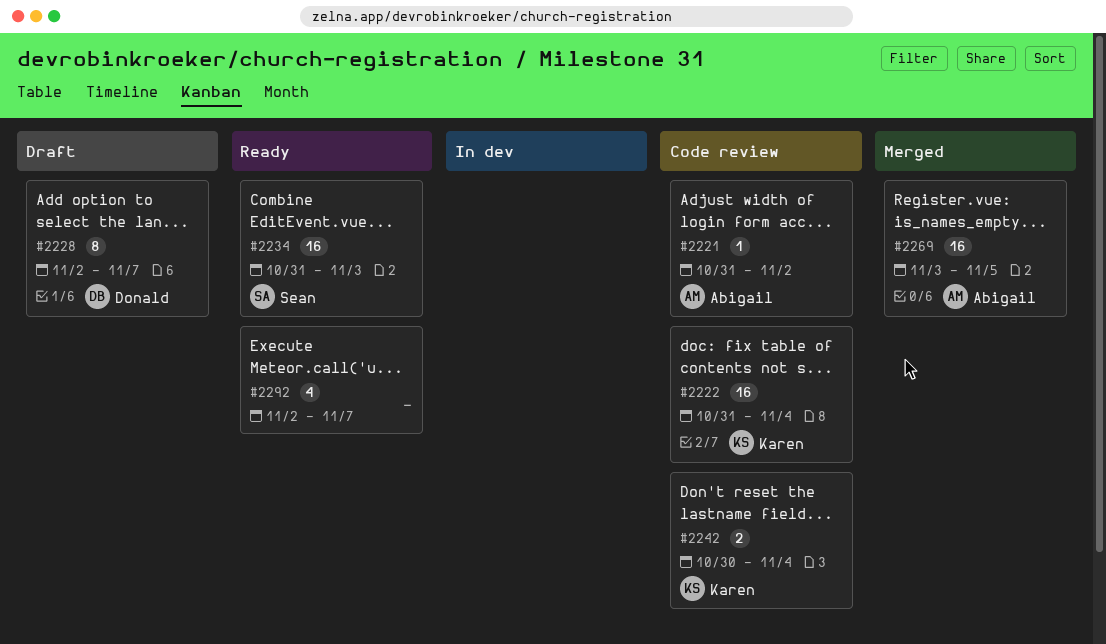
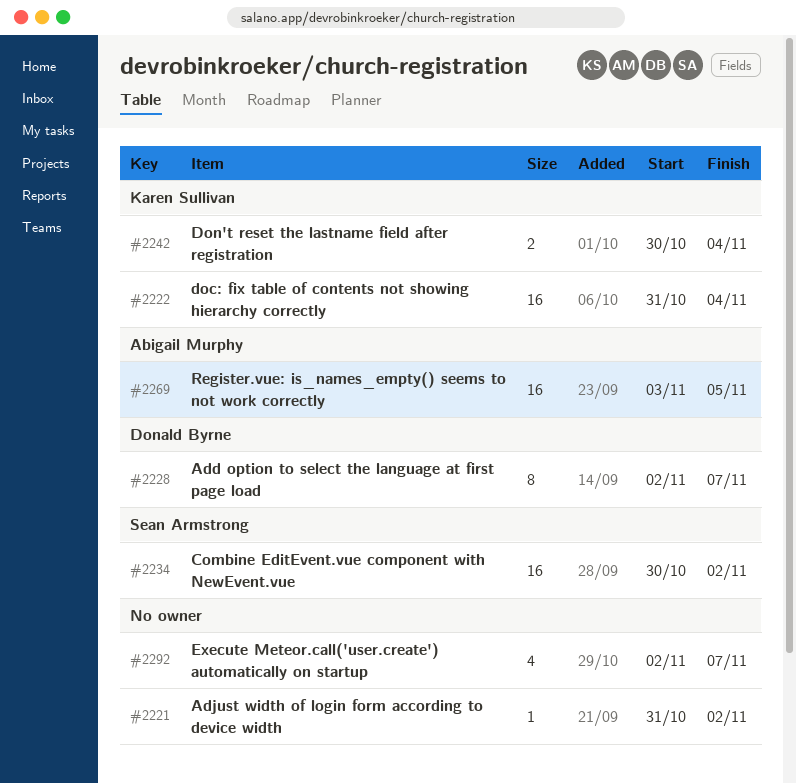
#2221, owner: Abigail Murphy -> none
#2234, start: Oct 31 -> Oct 30
#2234, due: Nov 3 -> Nov 2

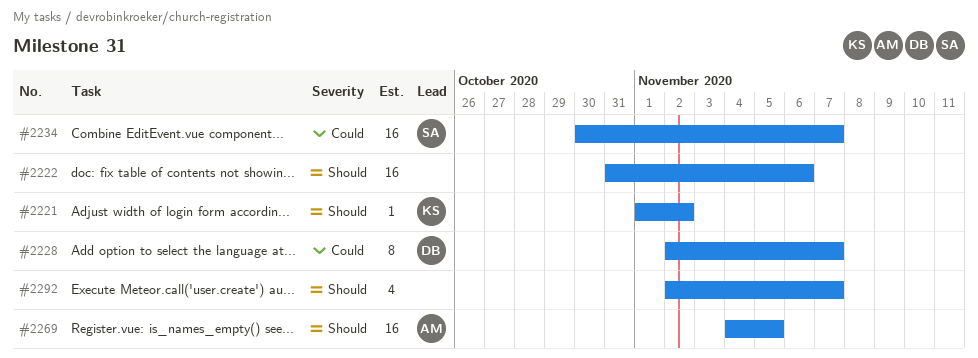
#2221, owner: none -> Karen Sullivan
#2221, start: Oct 31 -> Nov 1
#2222, owner: Karen Sullivan -> none
#2222, due: Nov 4 -> Nov 6
#2234, due: Nov 2 -> Nov 7
#2242: present -> none
#2269, start: Nov 3 -> Nov 4

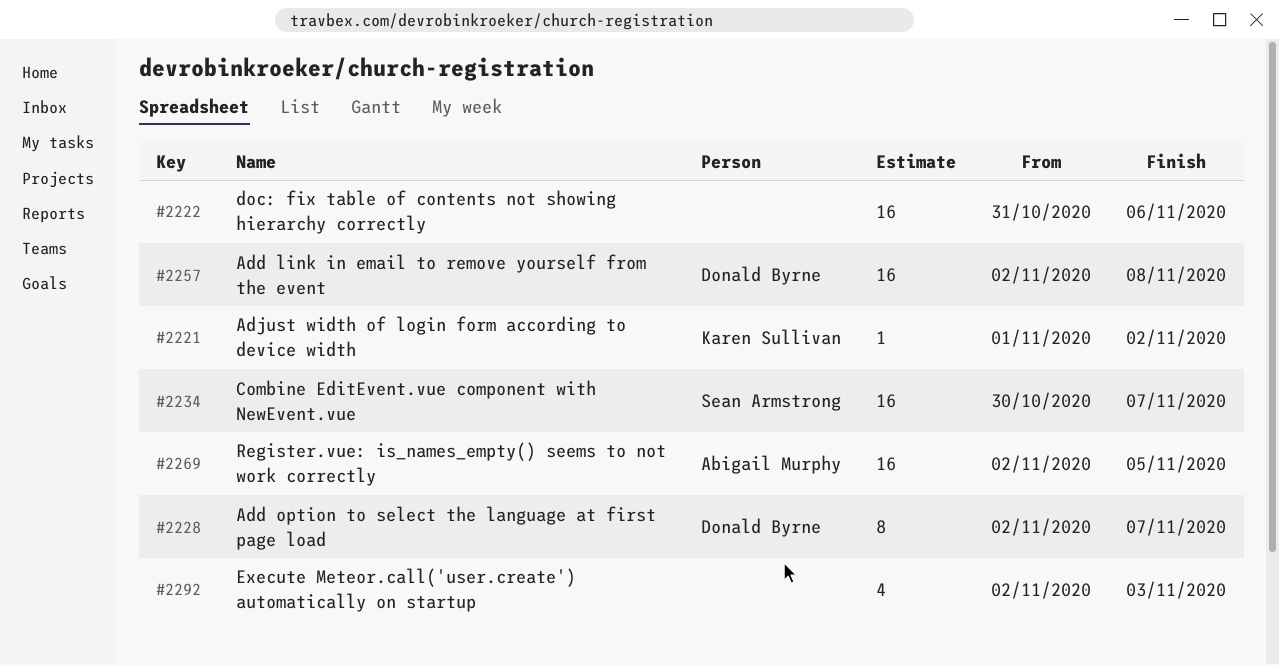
#2257: none -> present
#2269, start: Nov 4 -> Nov 2
#2292, due: Nov 7 -> Nov 3

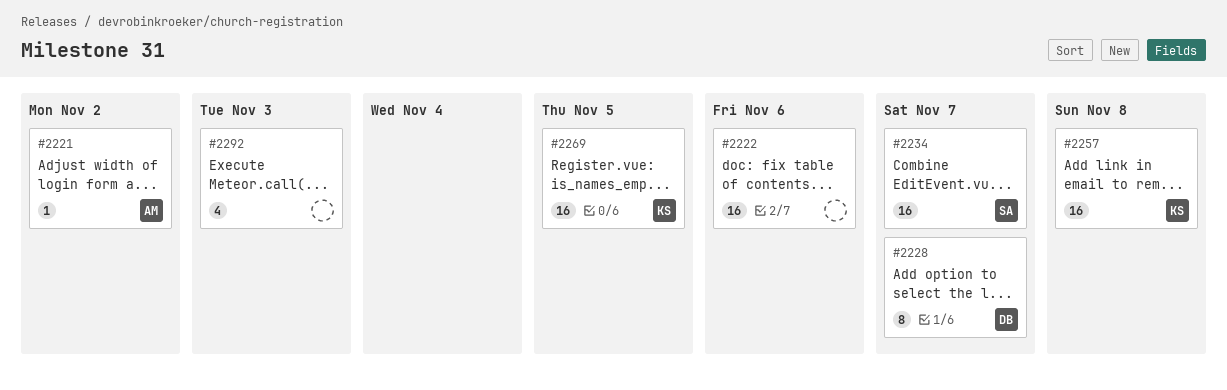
#2221, owner: Karen Sullivan -> Abigail Murphy
#2257, owner: Donald Byrne -> Karen Sullivan
#2269, owner: Abigail Murphy -> Karen Sullivan

